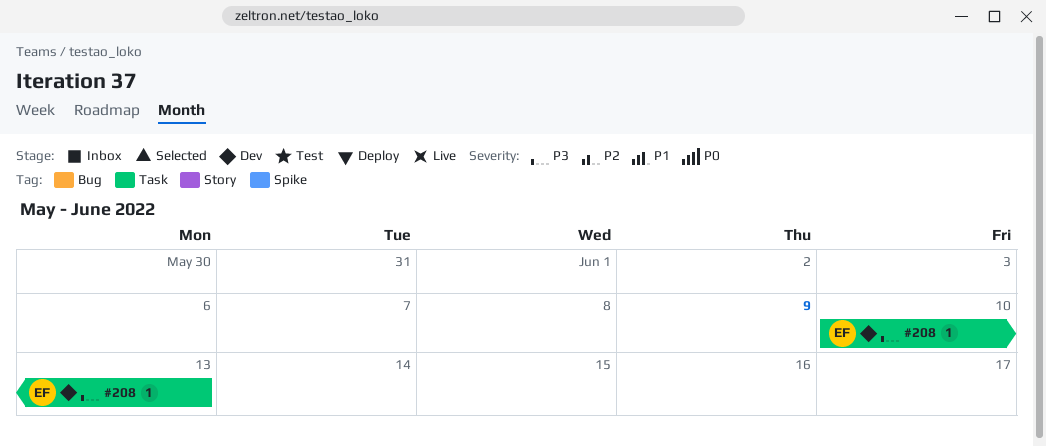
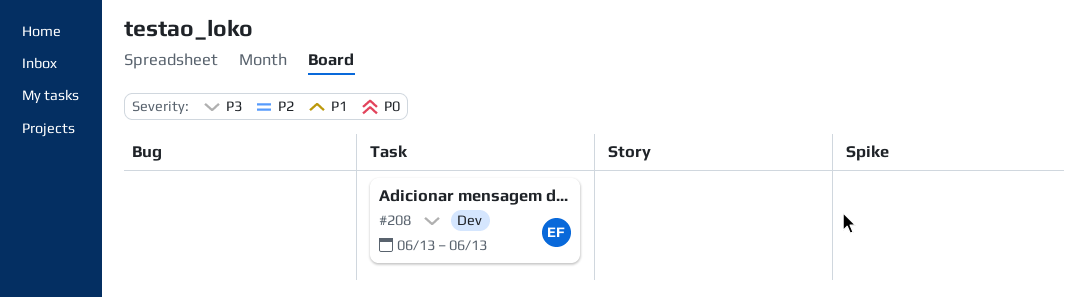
#208, start: Jun 10 -> Jun 13

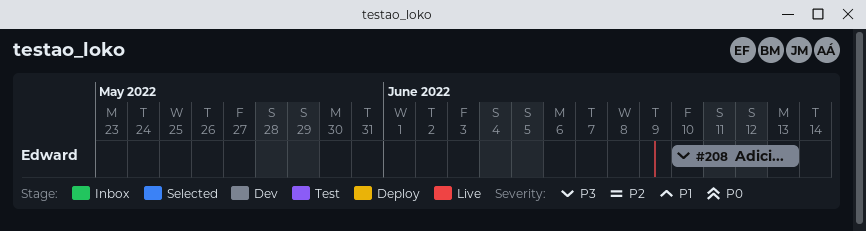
#208, start: Jun 13 -> Jun 10

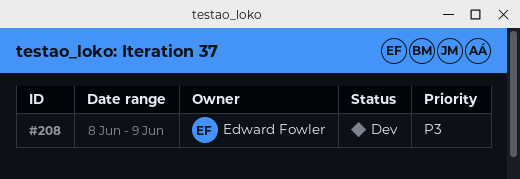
#208, start: Jun 10 -> Jun 8
#208, due: Jun 13 -> Jun 9

